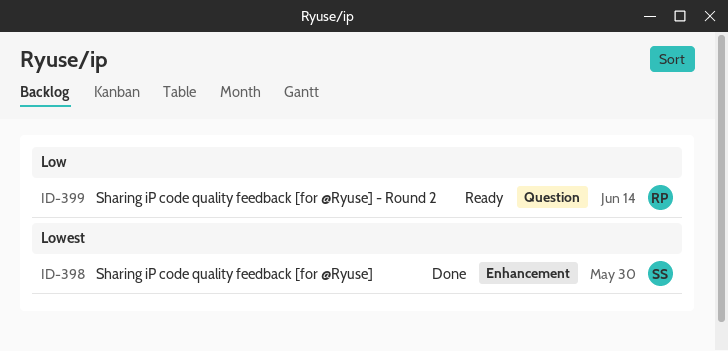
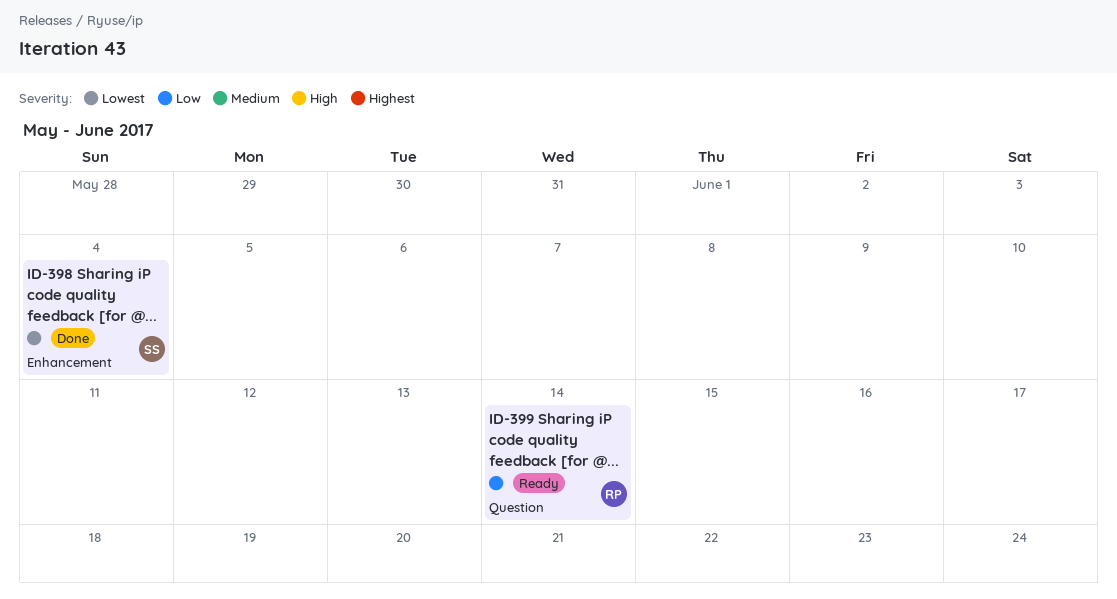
ID-398, due: May 30 -> Jun 4

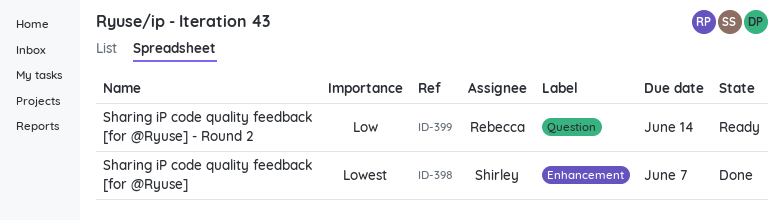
ID-398, due: Jun 4 -> Jun 7

